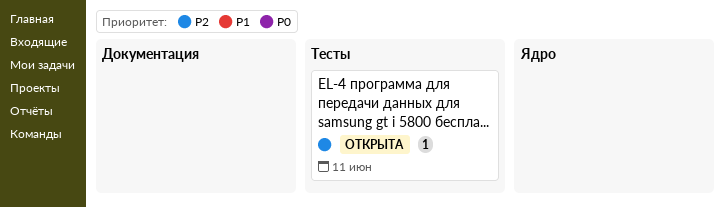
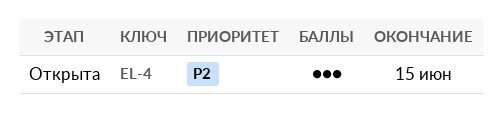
EL-4, estimate: 1 -> 3
EL-4, due: Jun 11 -> Jun 15

